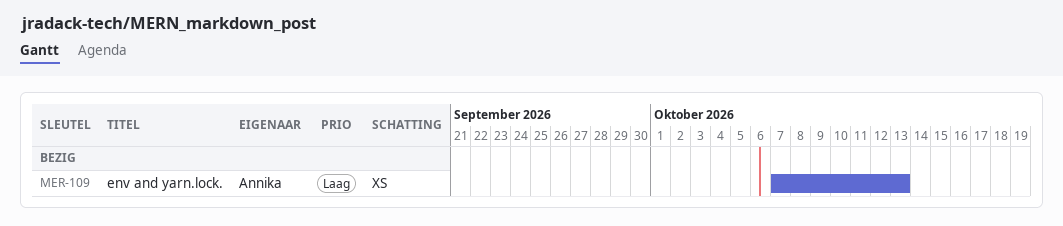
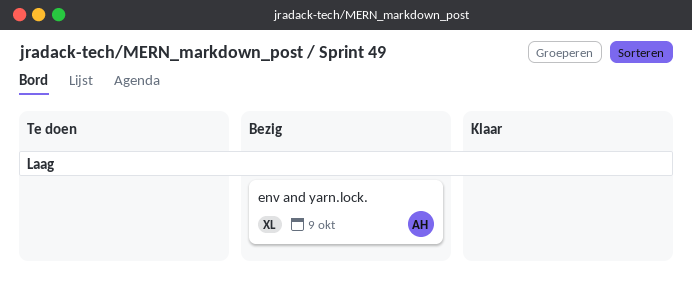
env and yarn.lock., estimate: XS -> XL
env and yarn.lock., due: Oct 13 -> Oct 9

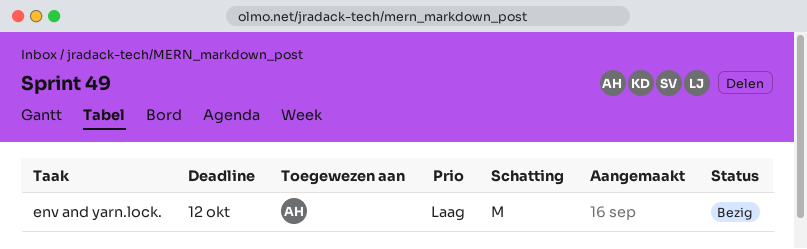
env and yarn.lock., estimate: XL -> M
env and yarn.lock., due: Oct 9 -> Oct 12

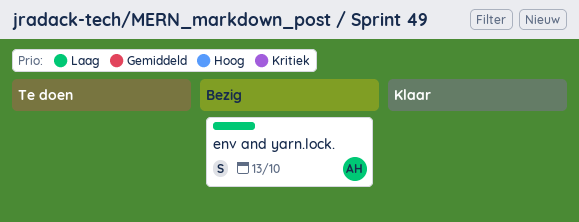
env and yarn.lock., estimate: M -> S
env and yarn.lock., due: Oct 12 -> Oct 13

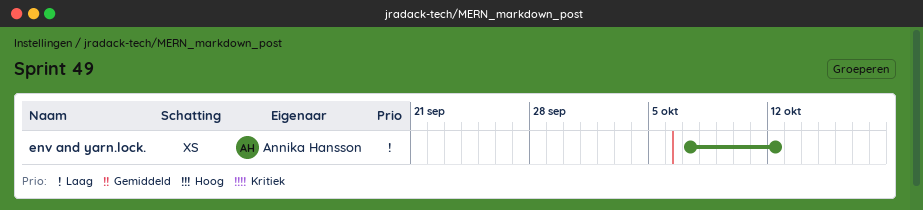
env and yarn.lock., estimate: S -> XS
env and yarn.lock., due: Oct 13 -> Oct 12

